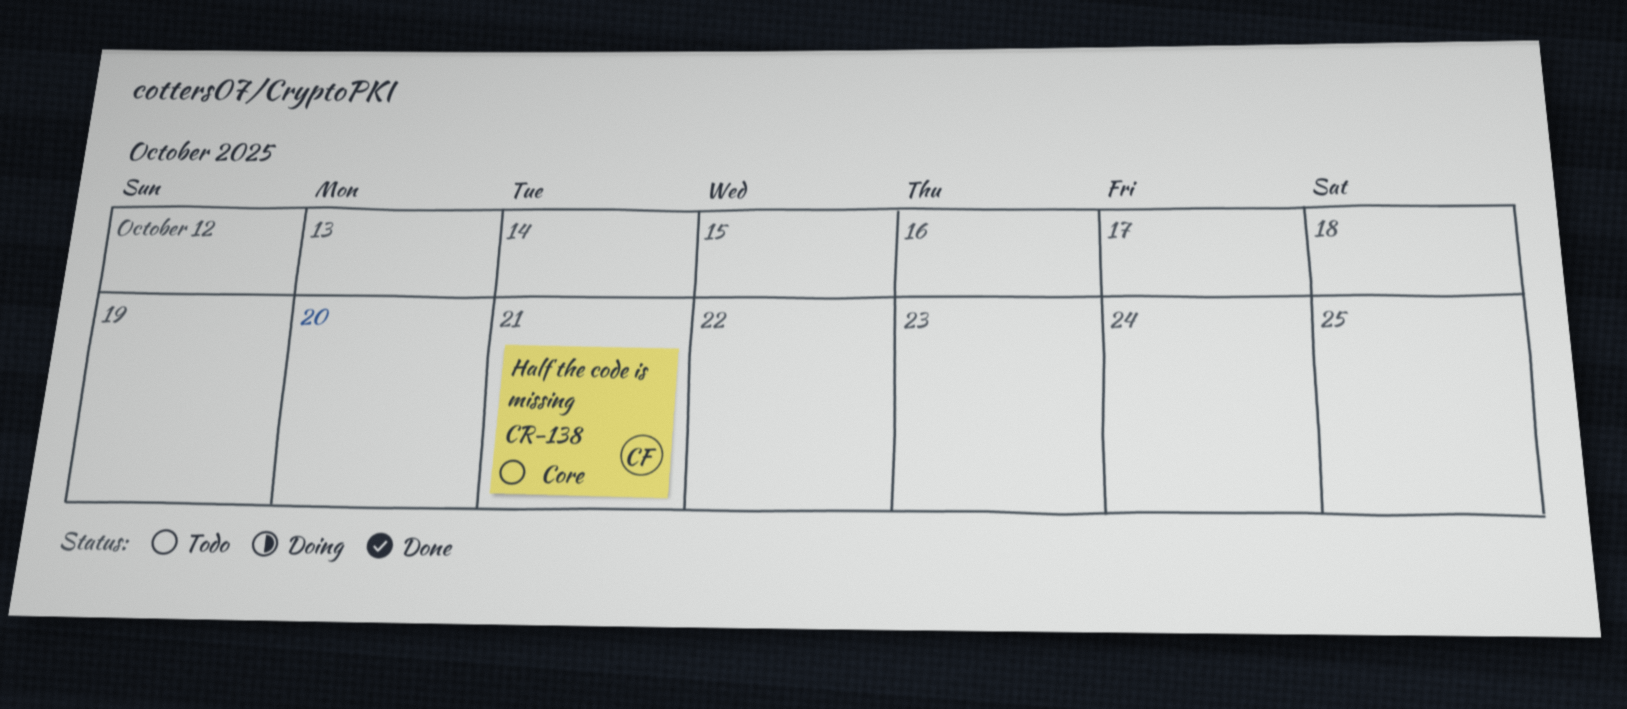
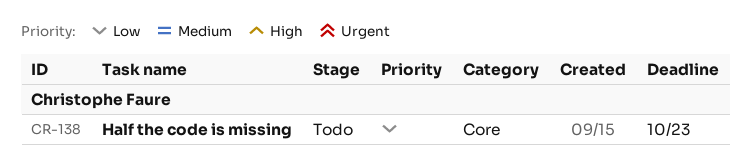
CR-138, due: Oct 21 -> Oct 23

